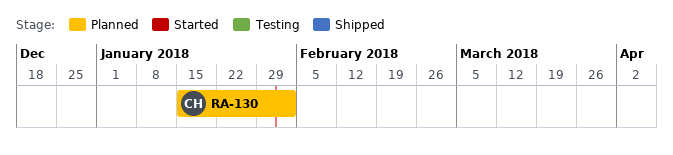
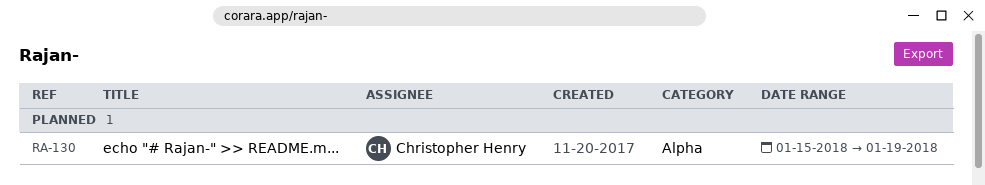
RA-130, due: Feb 2 -> Jan 19

